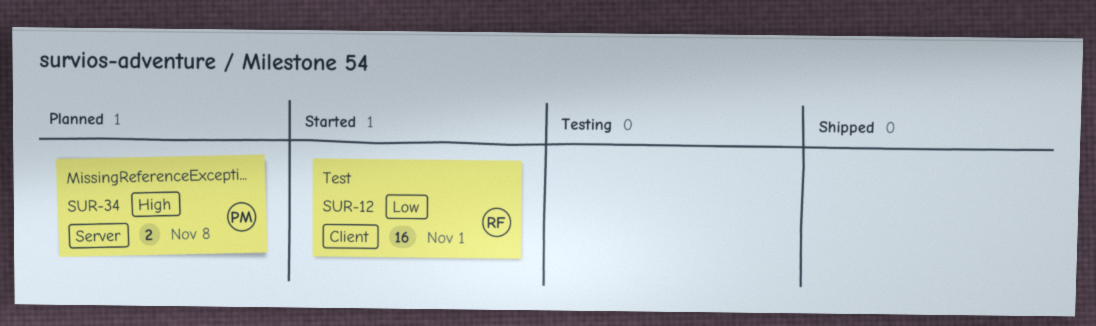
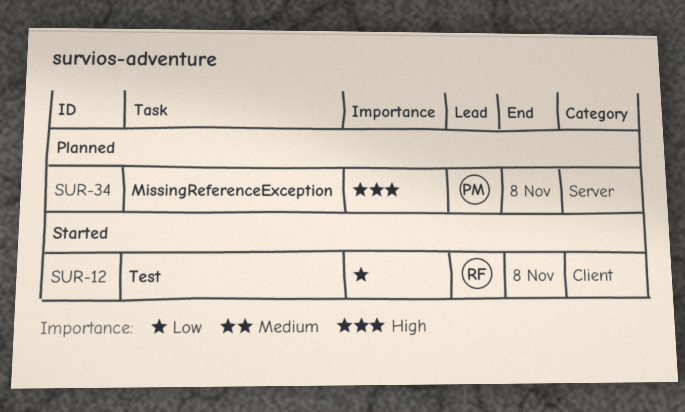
SUR-12, due: Nov 1 -> Nov 8

